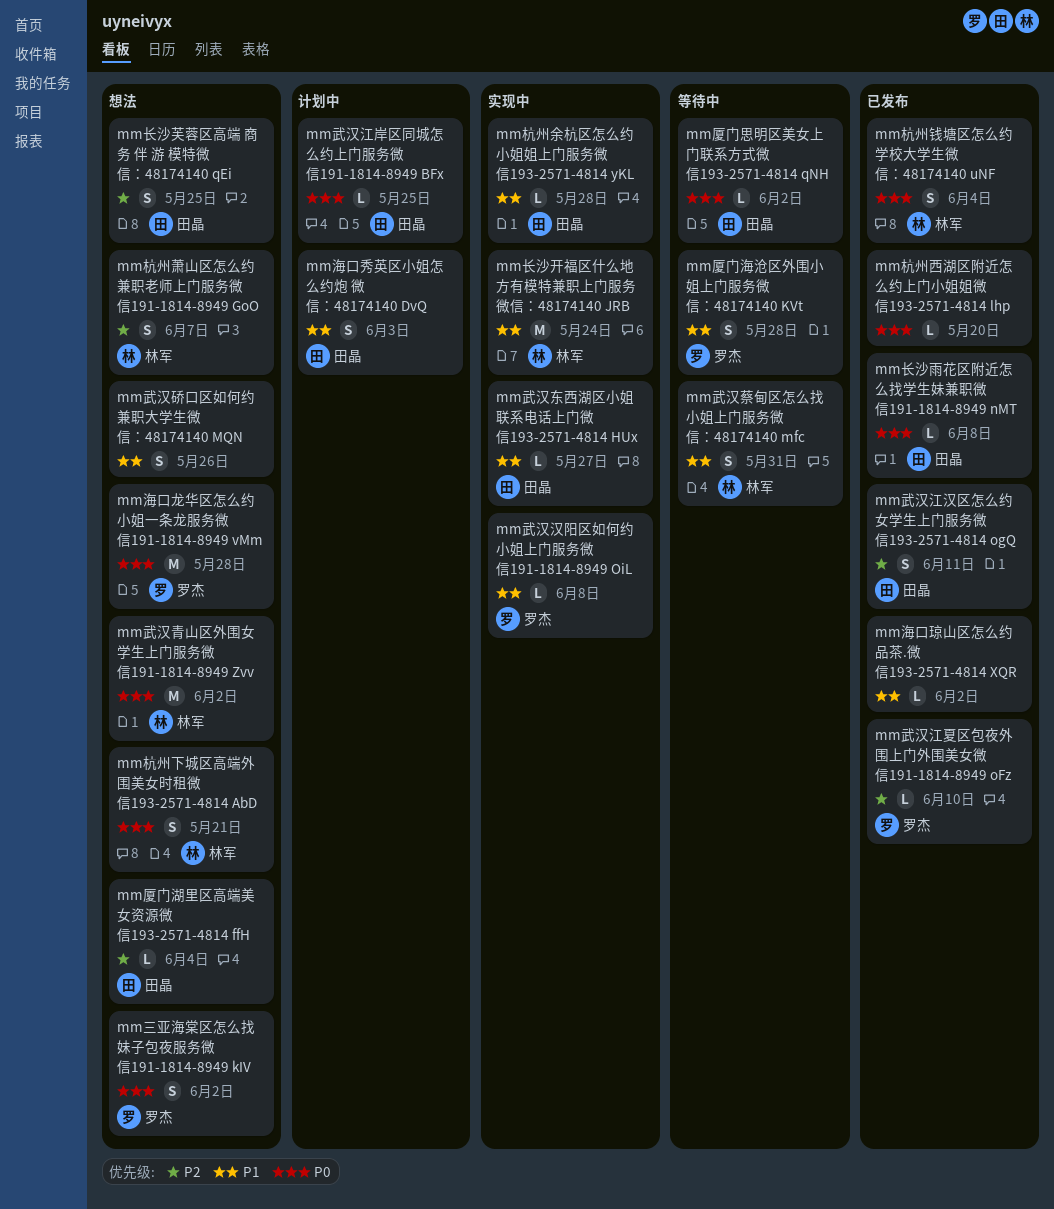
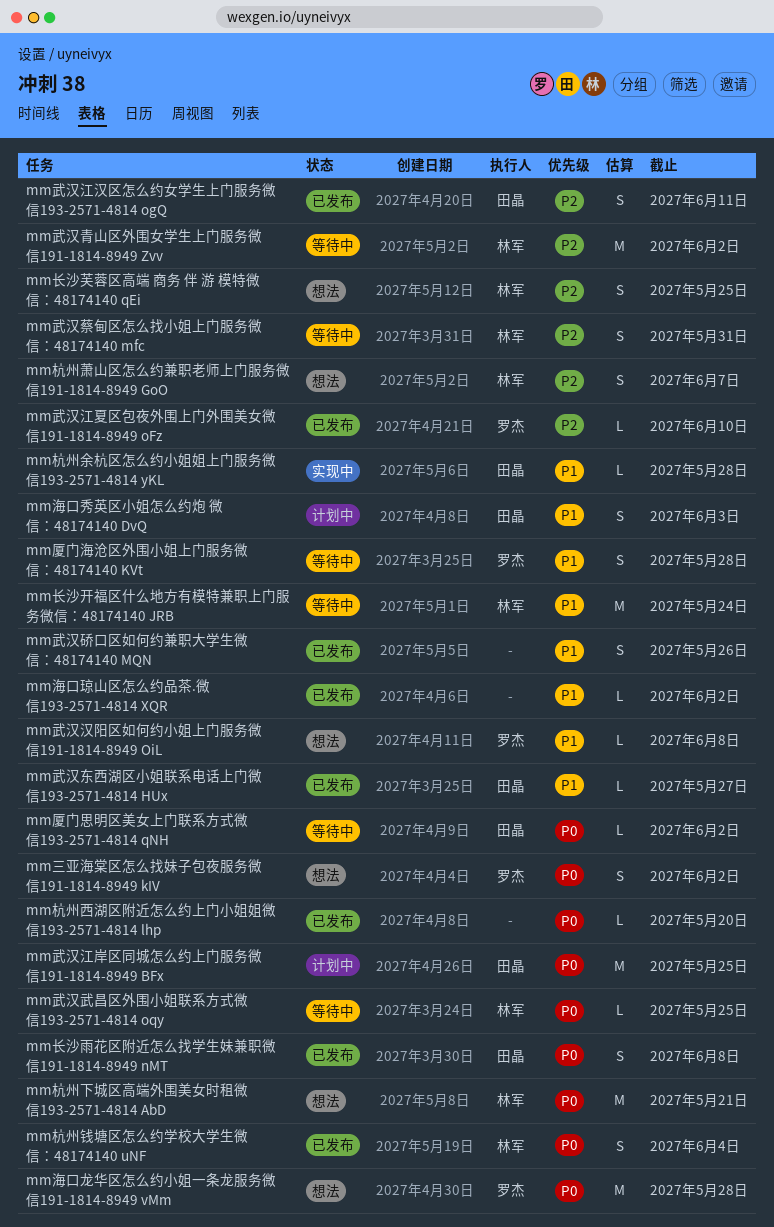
mm厦门湖里区高端美女资源微信193-2571-4814 ffH: present -> none
mm杭州下城区高端外围美女时租微信193-2571-4814 AbD, estimate: S -> M
mm武汉东西湖区小姐联系电话上门微信193-2571-4814 HUx, status: 实现中 -> 已发布
mm武汉武昌区外围小姐联系方式微信193-2571-4814 oqy: none -> present
mm武汉汉阳区如何约小姐上门服务微信191-1814-8949 OiL, status: 实现中 -> 想法
mm武汉江岸区同城怎么约上门服务微信191-1814-8949 BFx, estimate: L -> M
mm武汉硚口区如何约兼职大学生微信：48174140 MQN, status: 想法 -> 已发布
mm武汉蔡甸区怎么找小姐上门服务微信：48174140 mfc, priority: P1 -> P2
mm武汉青山区外围女学生上门服务微信191-1814-8949 Zvv, status: 想法 -> 等待中
mm武汉青山区外围女学生上门服务微信191-1814-8949 Zvv, priority: P0 -> P2
mm长沙开福区什么地方有模特兼职上门服务微信：48174140 JRB, status: 实现中 -> 等待中
mm长沙芙蓉区高端 商务 伴 游 模特微信：48174140 qEi, owner: 田晶 -> 林军
mm长沙雨花区附近怎么找学生妹兼职微信191-1814-8949 nMT, estimate: L -> S

